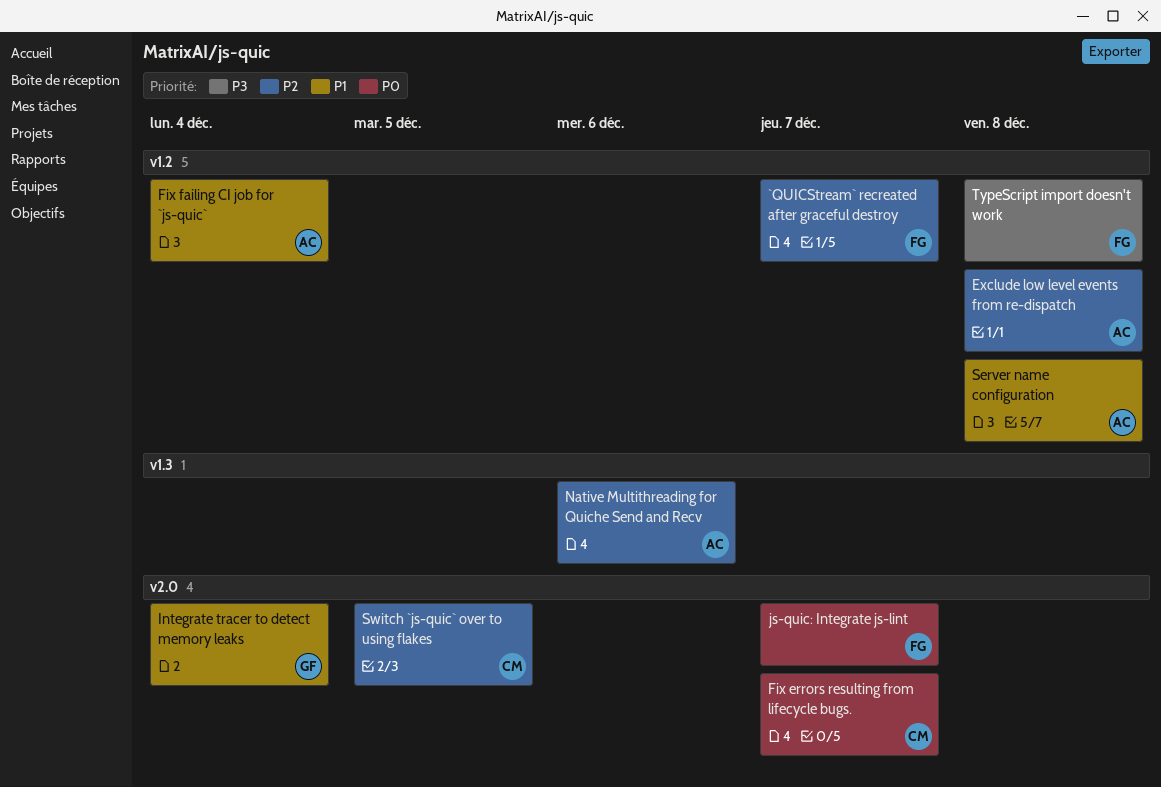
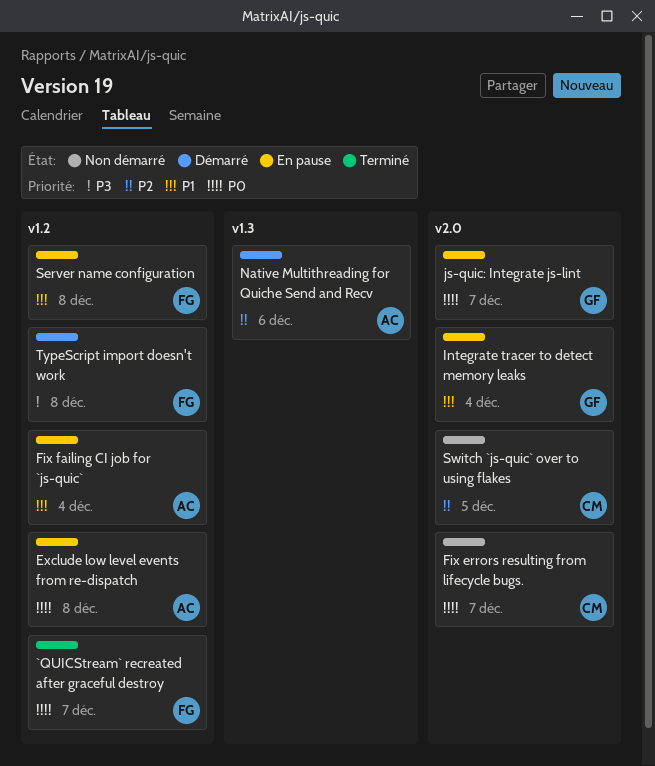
`QUICStream` recreated after graceful destroy, priority: P2 -> P0
Exclude low level events from re-dispatch, priority: P2 -> P0
js-quic: Integrate js-lint, owner: FG -> GF
Server name configuration, owner: AC -> FG

